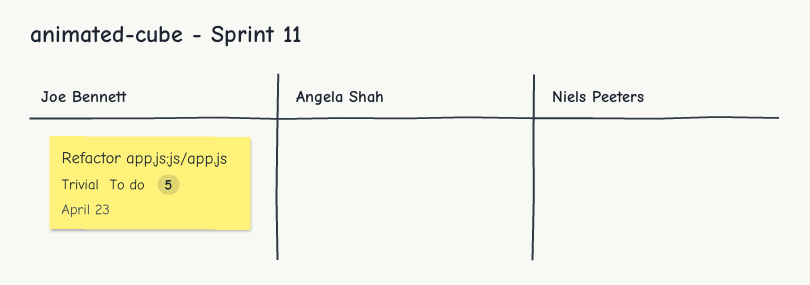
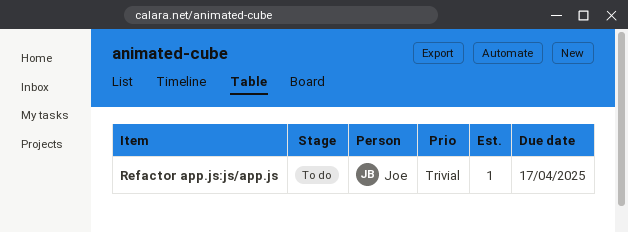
Refactor app.js:js/app.js, estimate: 5 -> 1
Refactor app.js:js/app.js, due: Apr 23 -> Apr 17

